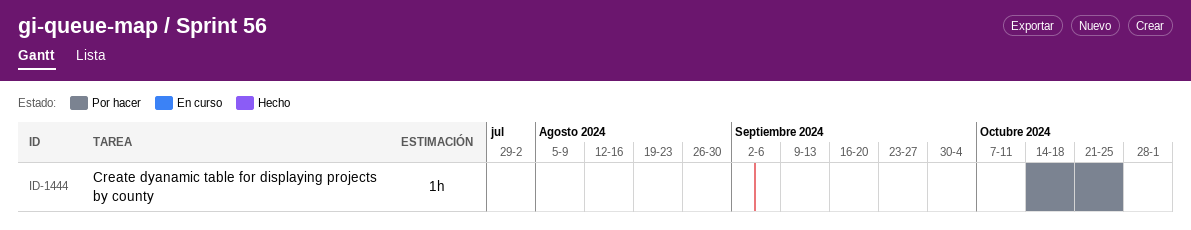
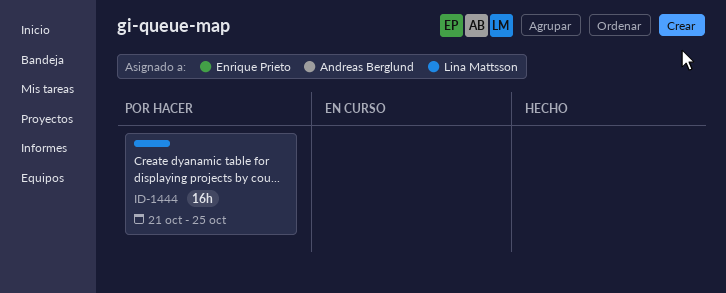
ID-1444, estimate: 1h -> 16h
ID-1444, start: Oct 14 -> Oct 21

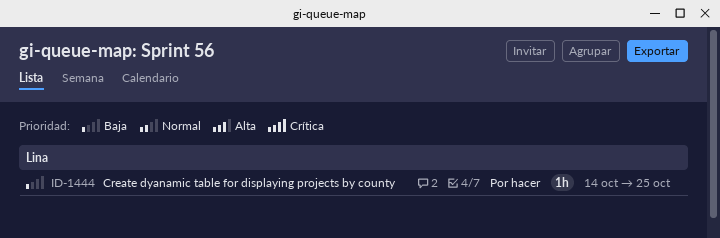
ID-1444, estimate: 16h -> 1h
ID-1444, start: Oct 21 -> Oct 14

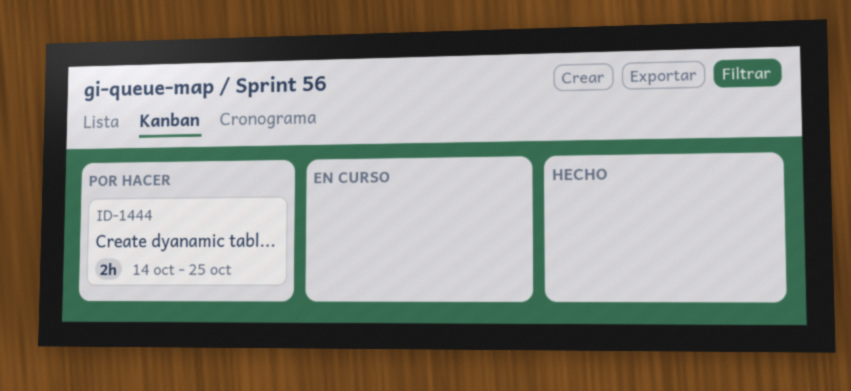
ID-1444, estimate: 1h -> 2h

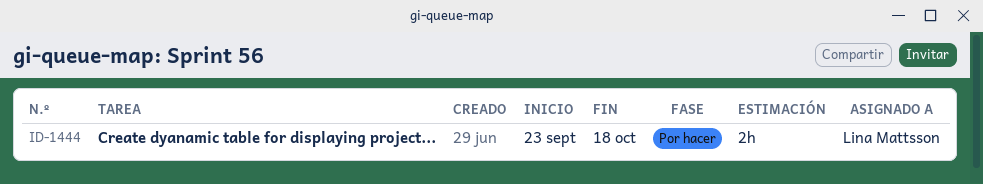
ID-1444, start: Oct 14 -> Sep 23
ID-1444, due: Oct 25 -> Oct 18

